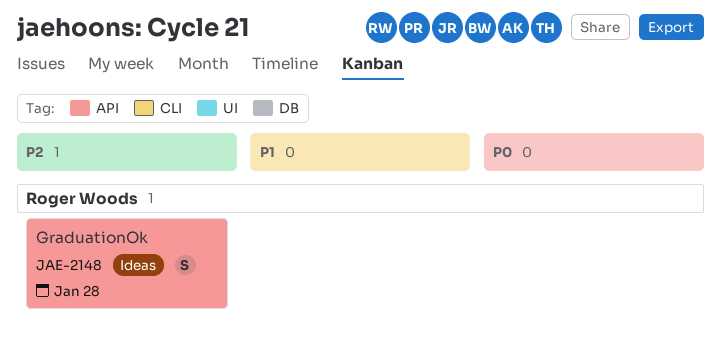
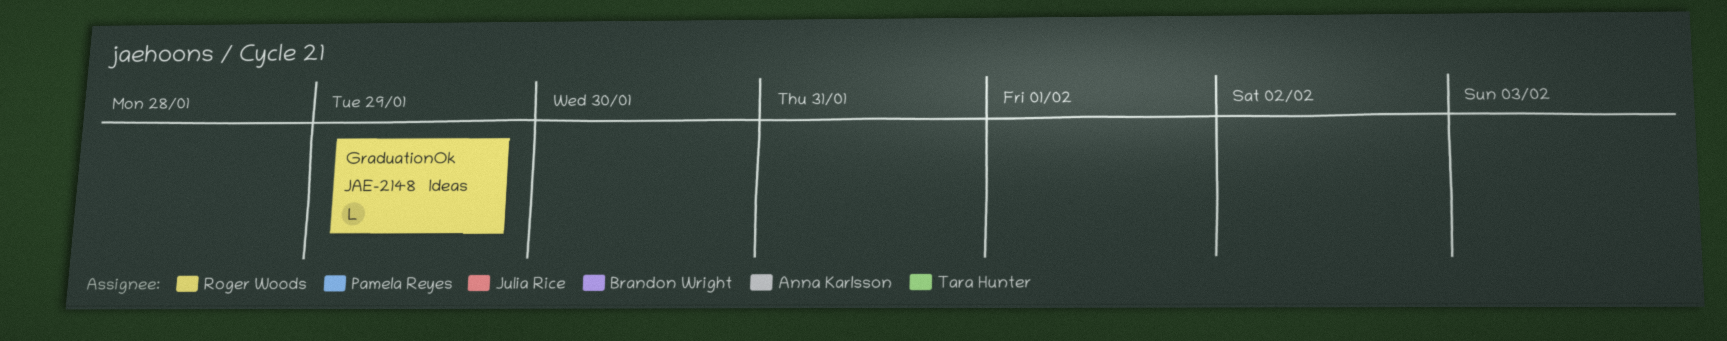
JAE-2148, estimate: S -> L
JAE-2148, due: Jan 28 -> Jan 29

